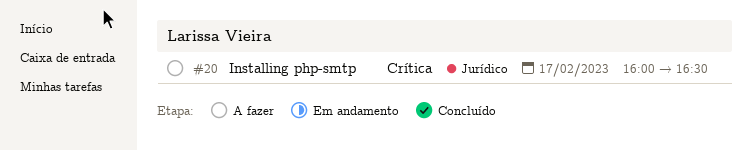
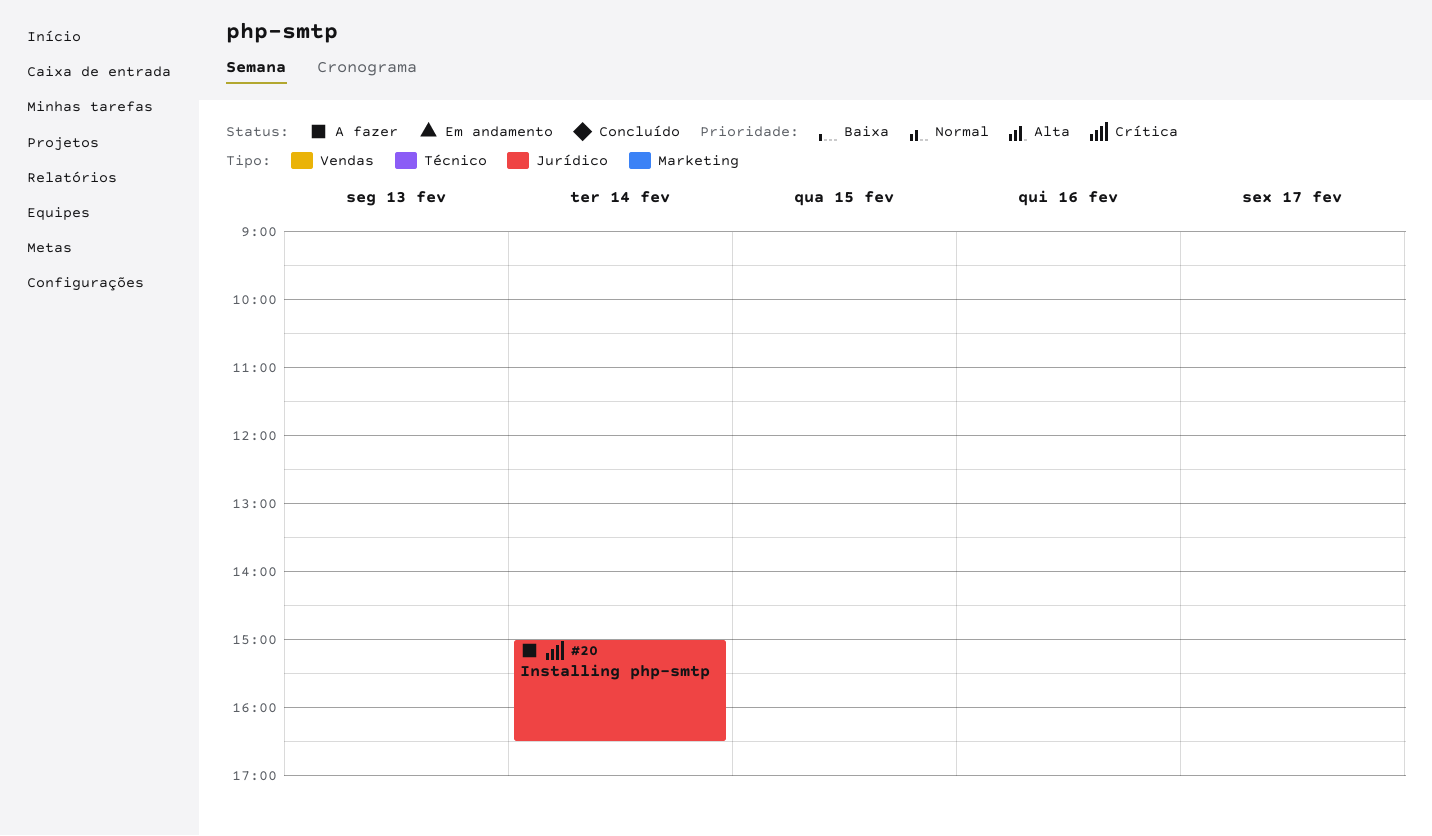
#20, day: Feb 17 -> Feb 14
#20, begins: 16:00 -> 15:00

